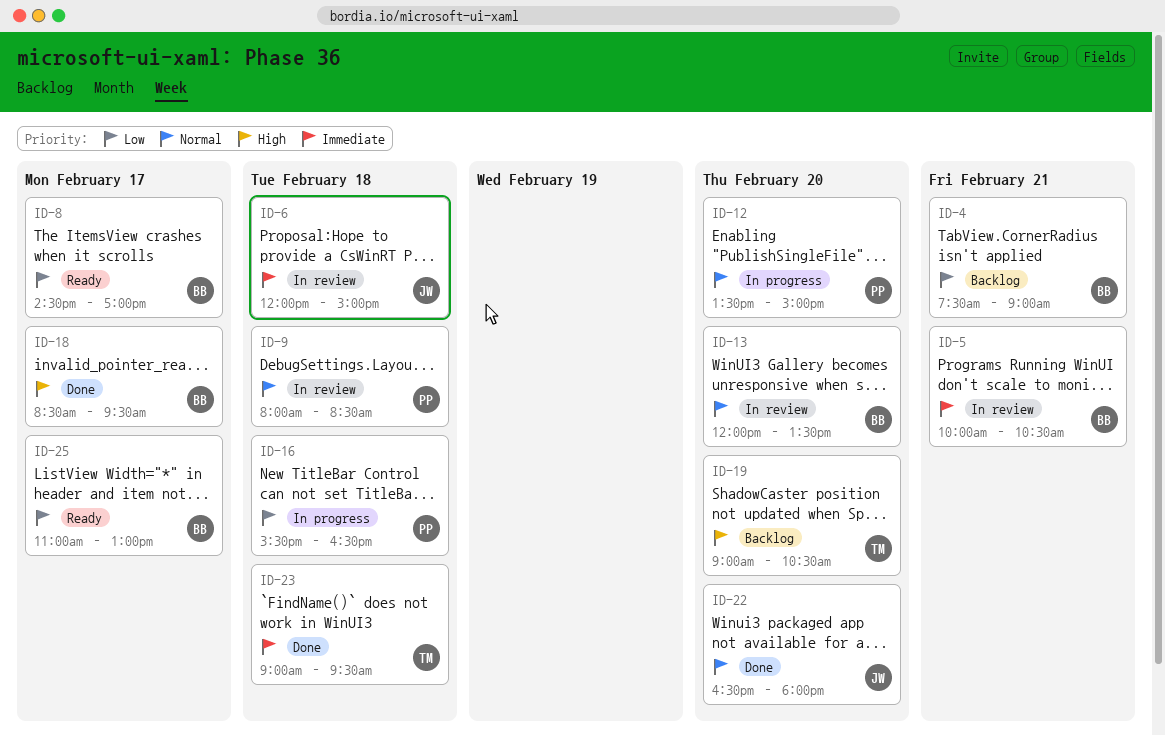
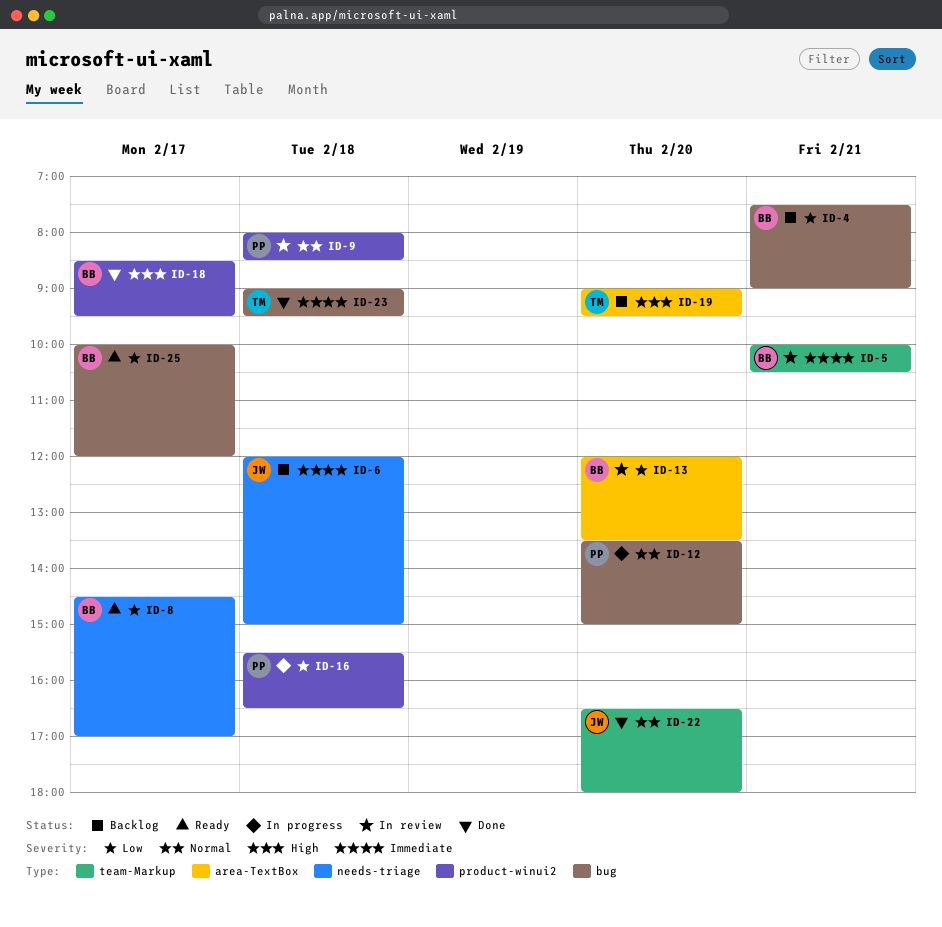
ID-6, status: In review -> Backlog
ID-13, priority: Normal -> Low
ID-19, ends: 10:30 -> 09:30
ID-25, begins: 11:00 -> 10:00
ID-25, ends: 13:00 -> 12:00

